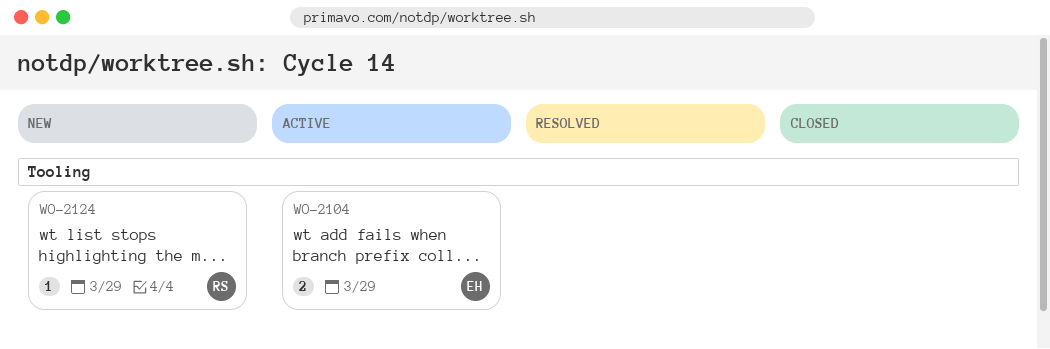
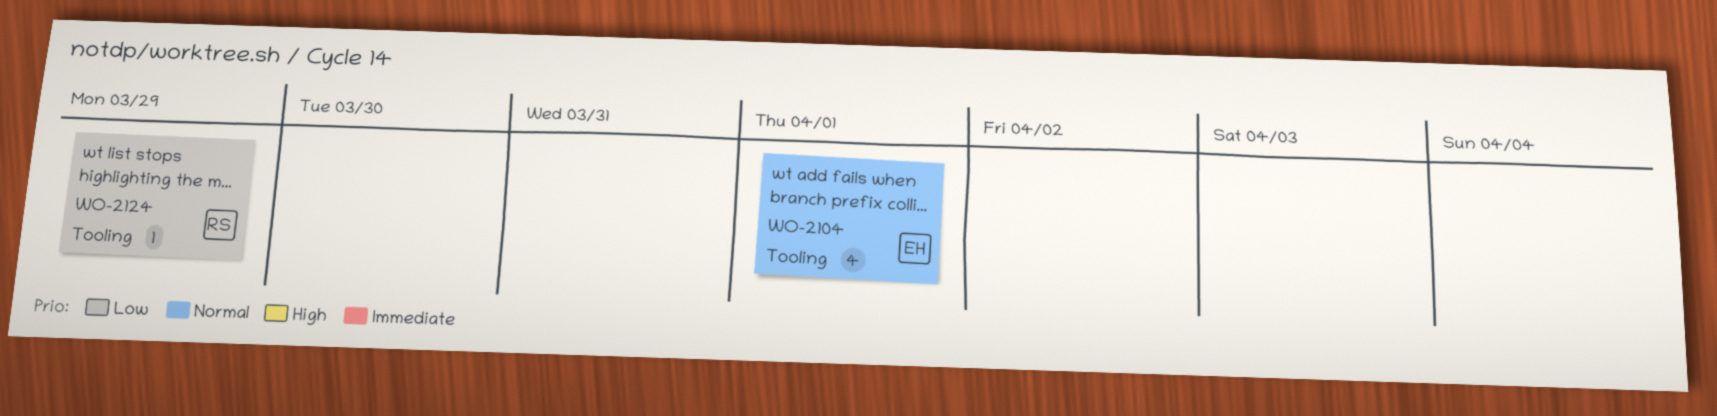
WO-2104, estimate: 2 -> 4
WO-2104, due: Mar 29 -> Apr 1

